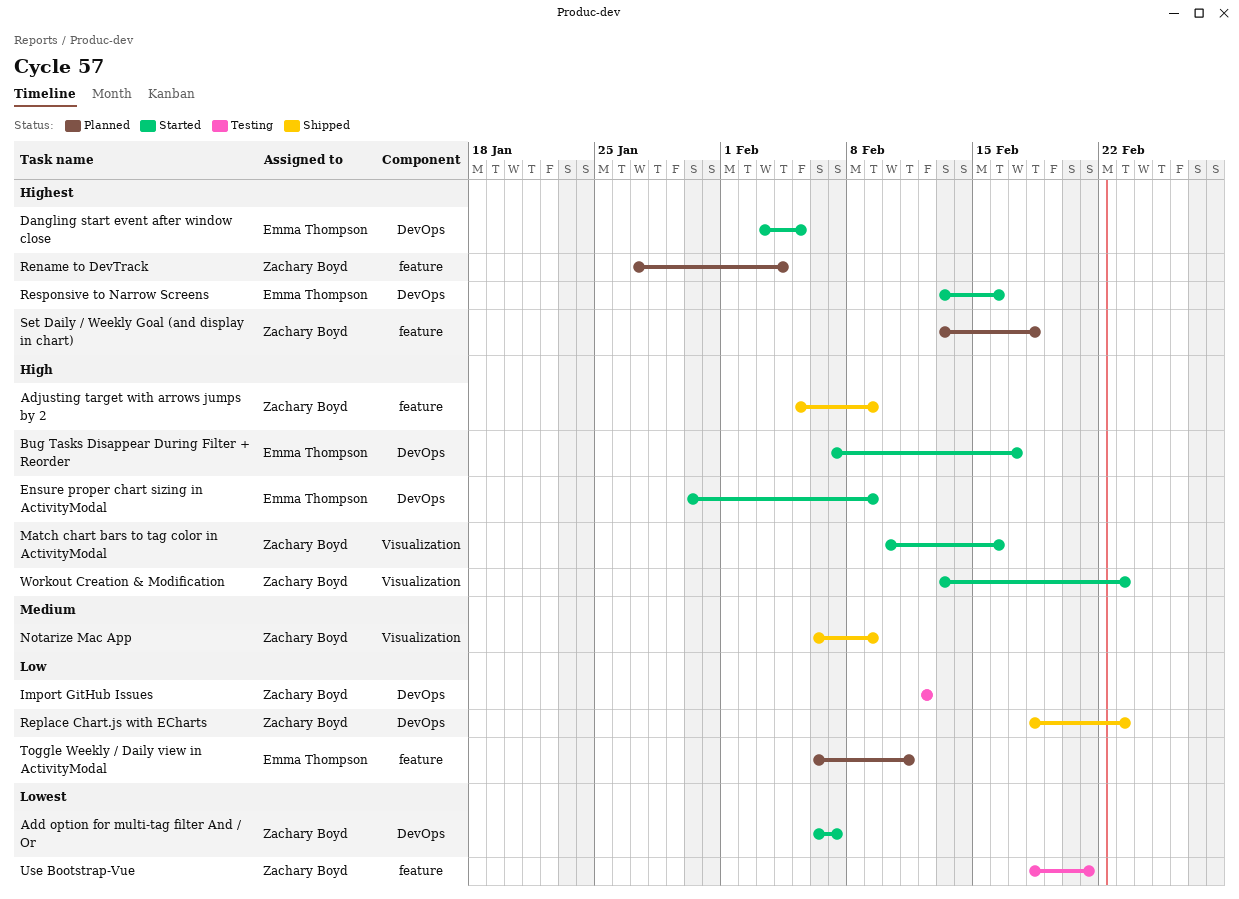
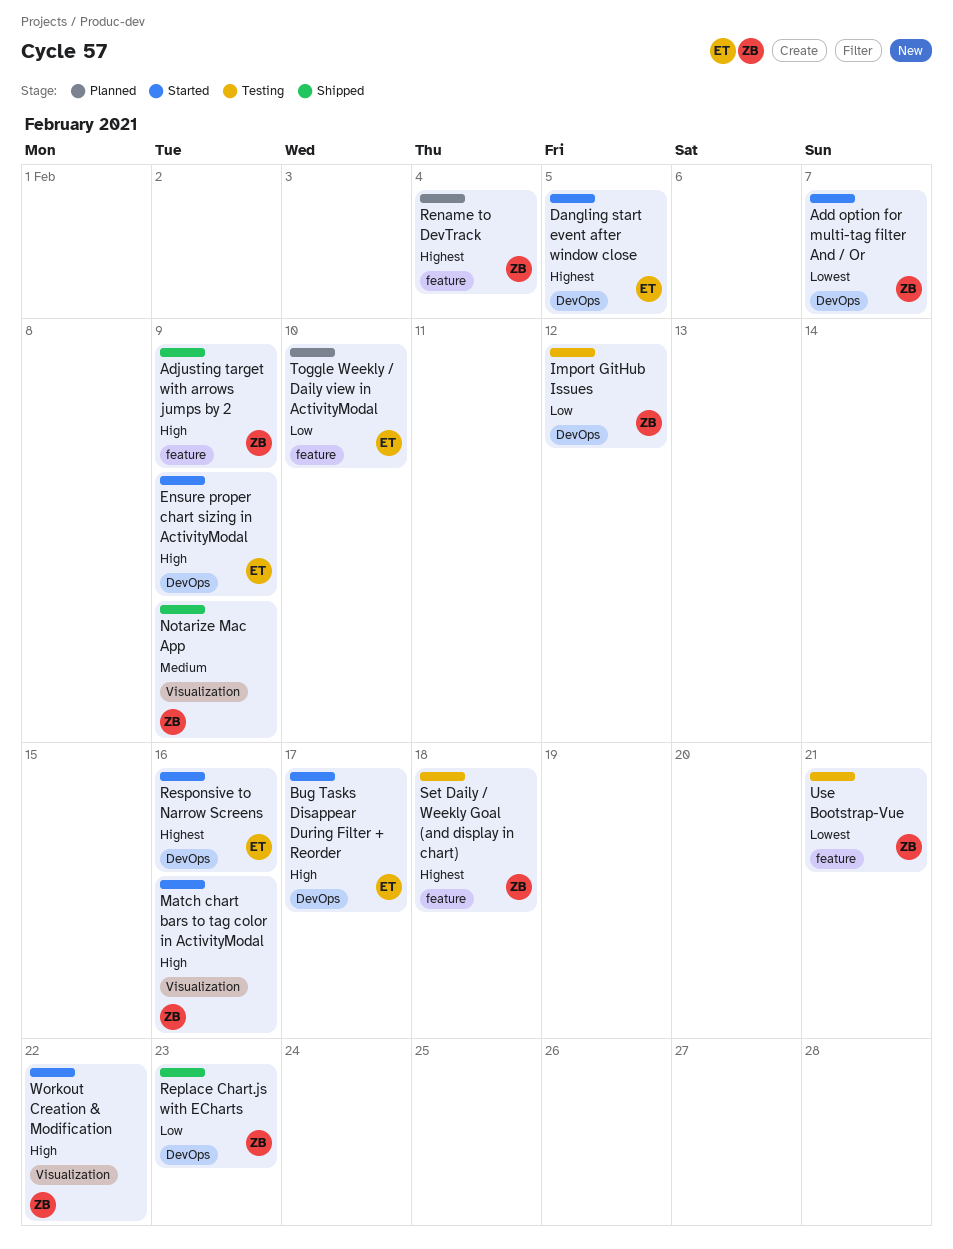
Set Daily / Weekly Goal (and display in chart), status: Planned -> Testing
Toggle Weekly / Daily view in ActivityModal, due: Feb 11 -> Feb 10
Workout Creation & Modification, due: Feb 23 -> Feb 22

